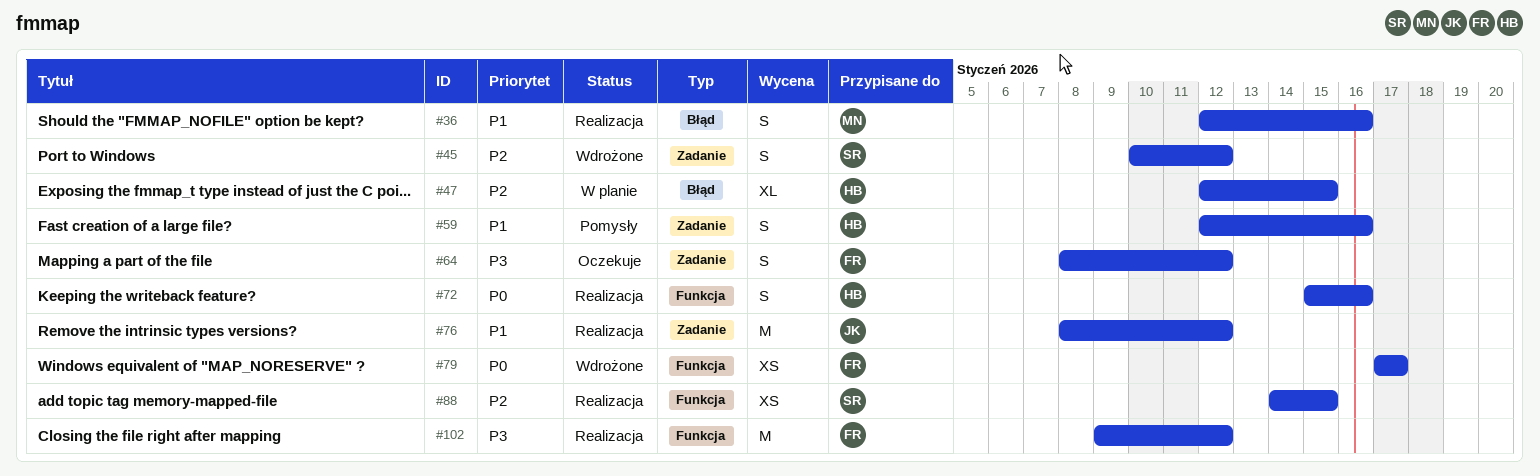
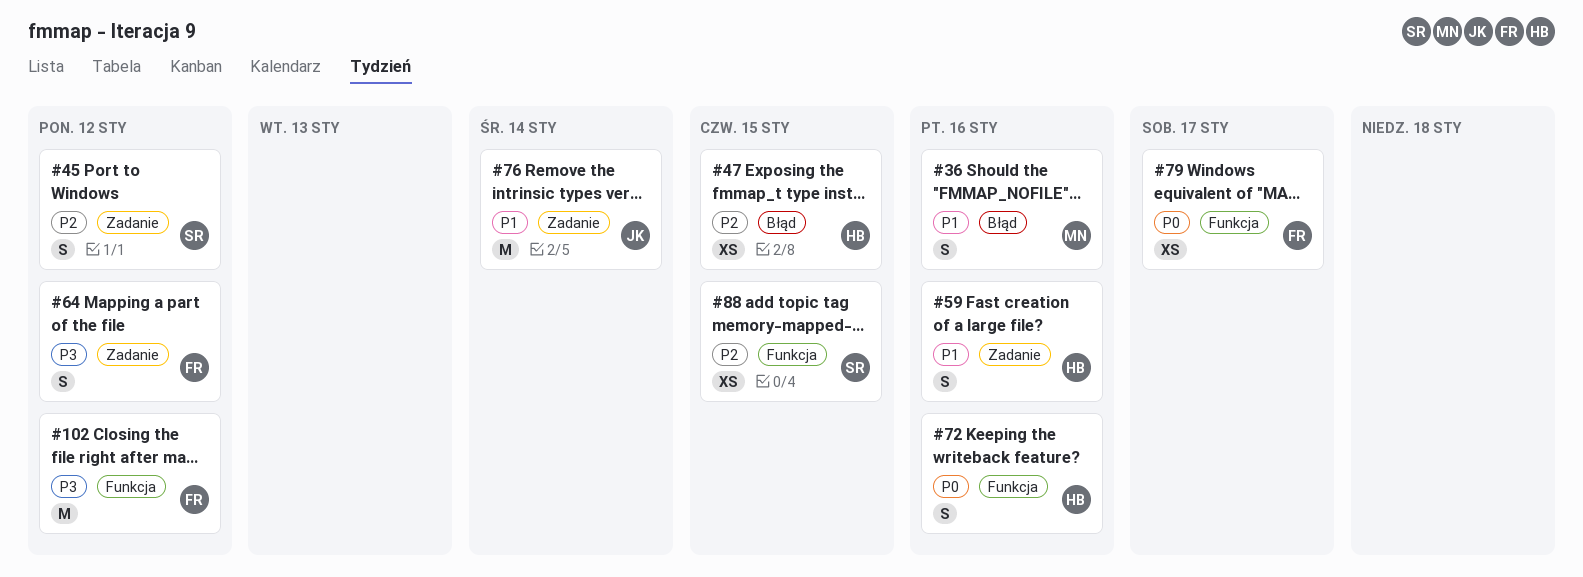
#47, estimate: XL -> XS
#76, due: Jan 12 -> Jan 14

